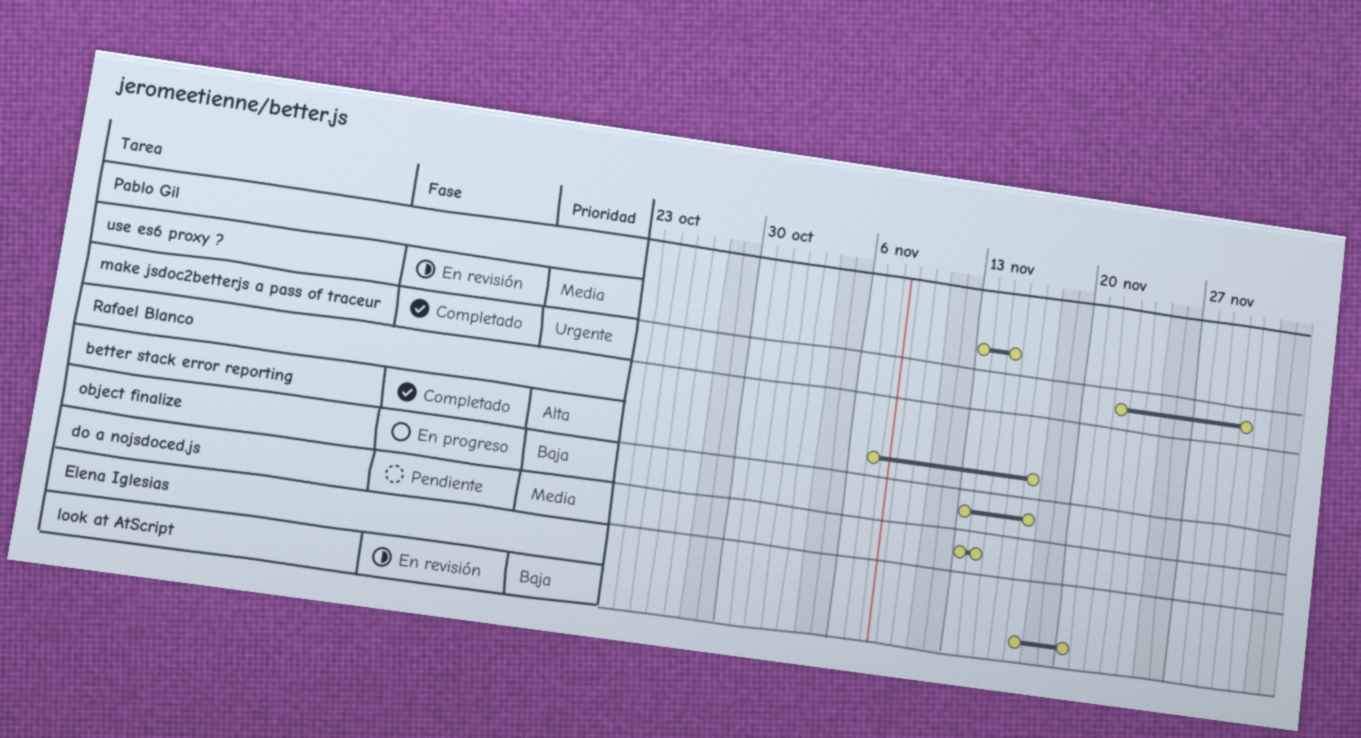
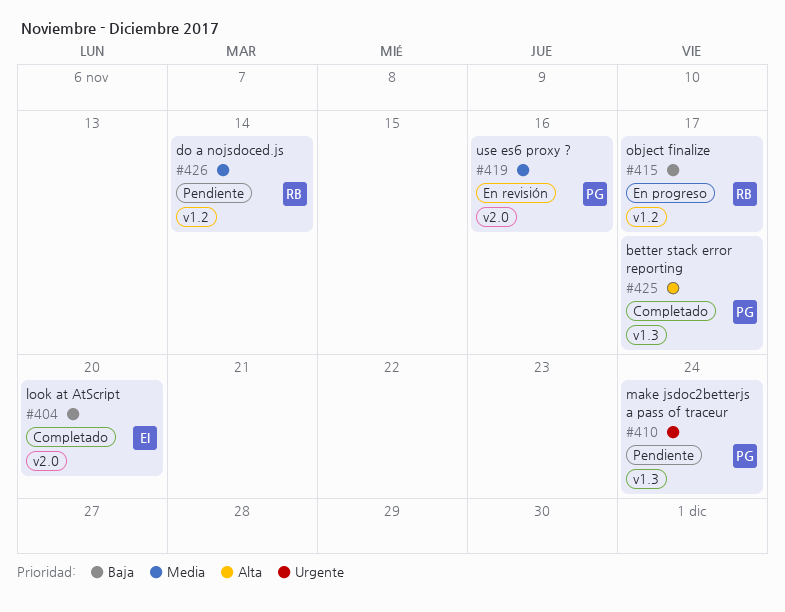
better stack error reporting, owner: Rafael Blanco -> Pablo Gil
look at AtScript, status: En revisión -> Completado
make jsdoc2betterjs a pass of traceur, status: Completado -> Pendiente
make jsdoc2betterjs a pass of traceur, due: Nov 30 -> Nov 24
use es6 proxy ?, due: Nov 15 -> Nov 16

